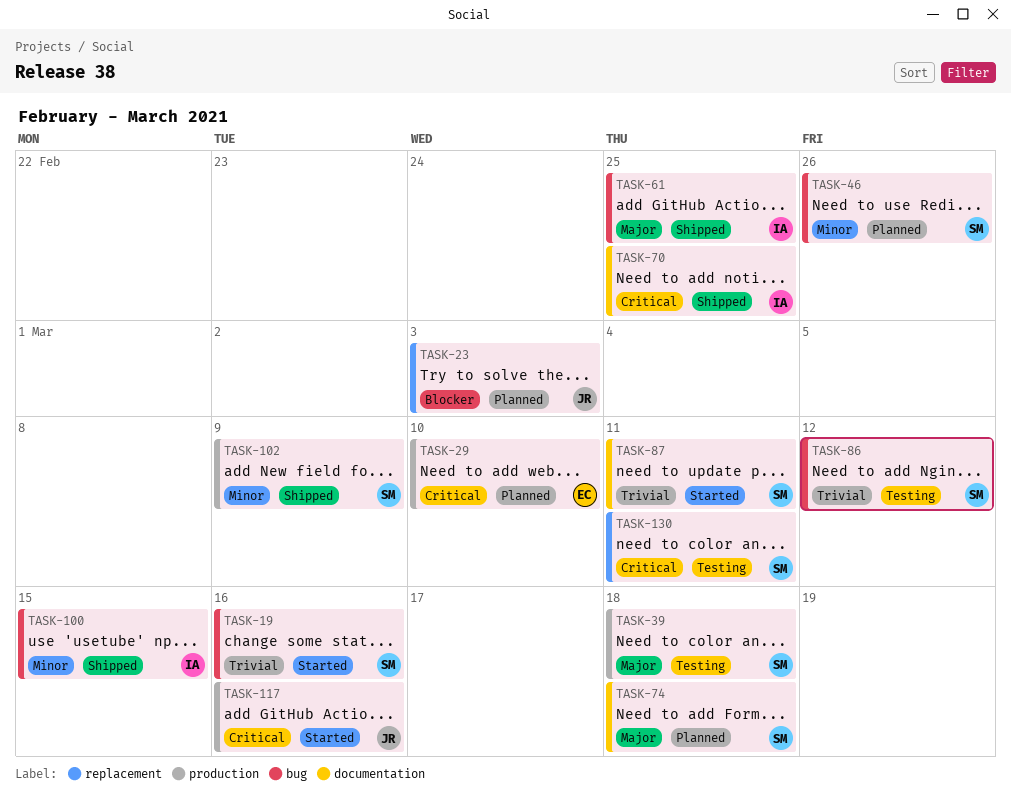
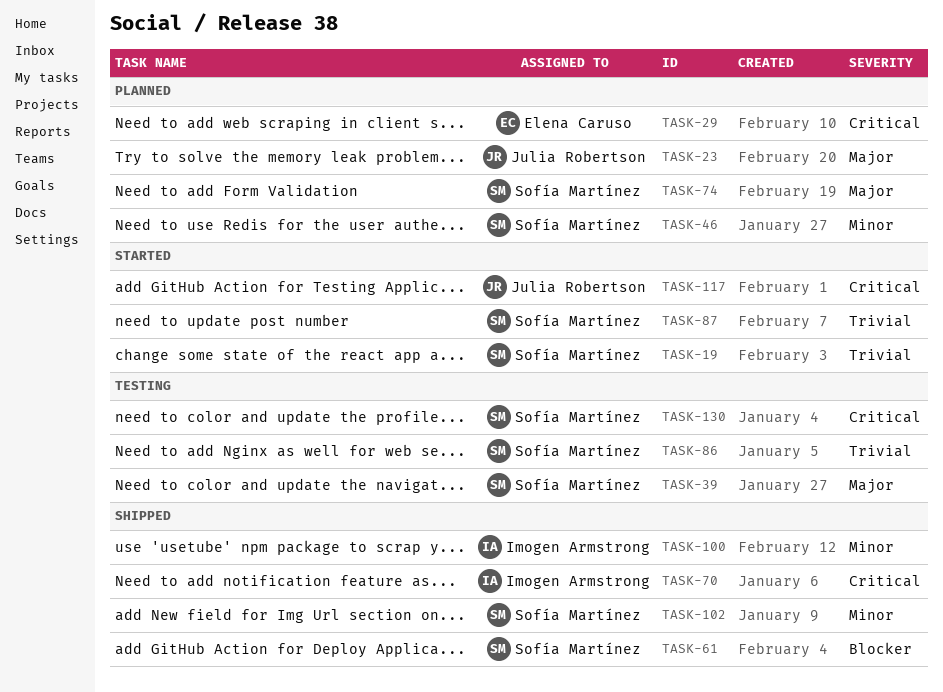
TASK-23, priority: Blocker -> Major
TASK-61, owner: Imogen Armstrong -> Sofía Martínez
TASK-61, priority: Major -> Blocker

